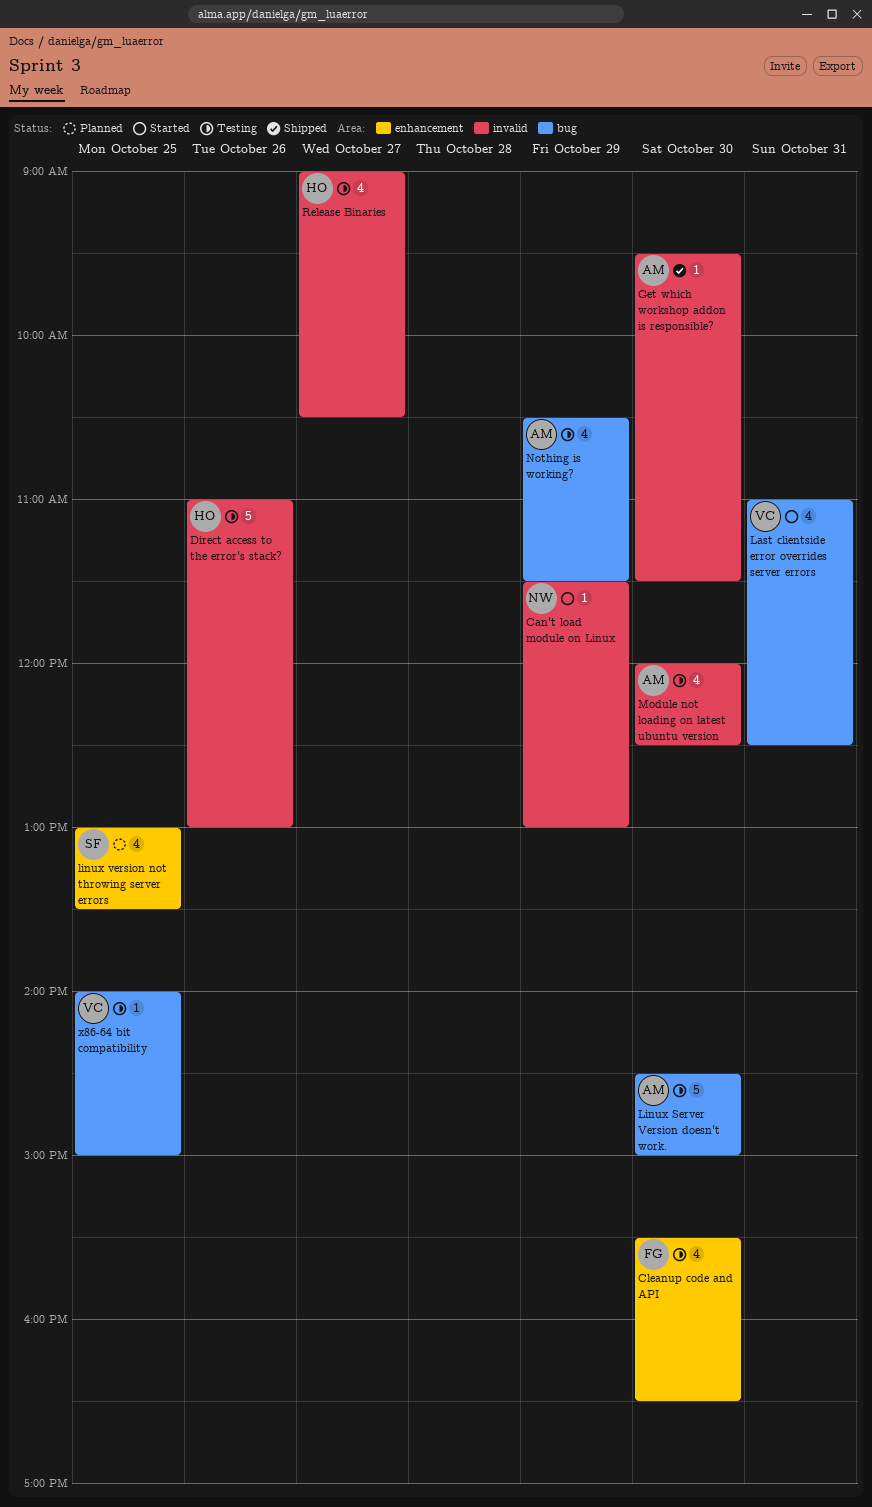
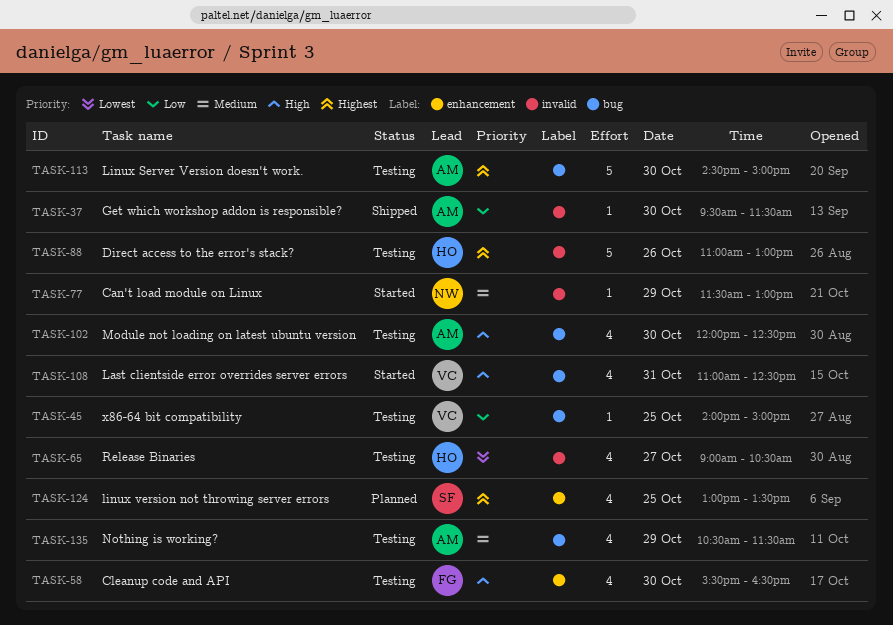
Module not loading on latest ubuntu version, label: invalid -> bug

